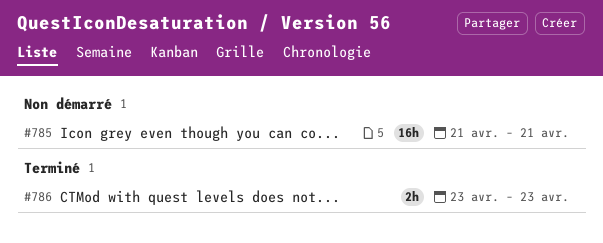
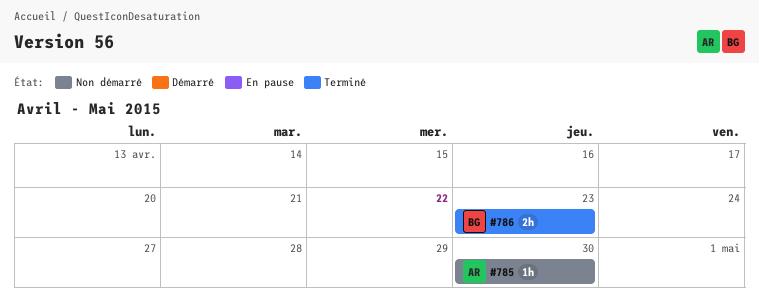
#785, estimate: 16h -> 1h
#785, start: Apr 21 -> Apr 30
#785, due: Apr 21 -> Apr 30

